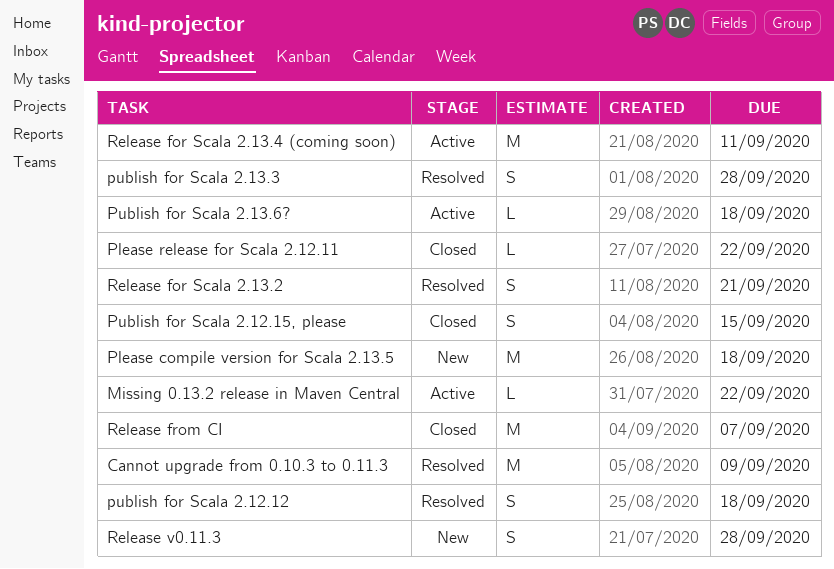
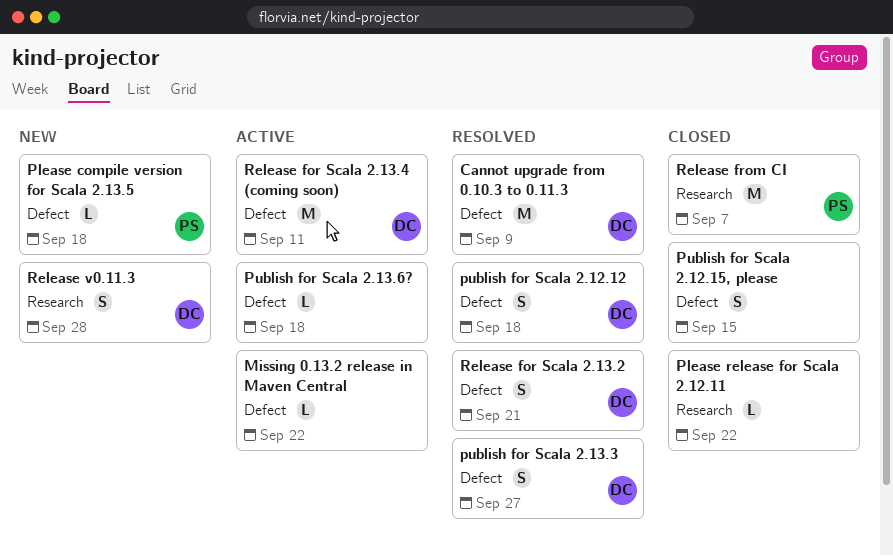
Please compile version for Scala 2.13.5, estimate: M -> L
publish for Scala 2.13.3, due: Sep 28 -> Sep 27

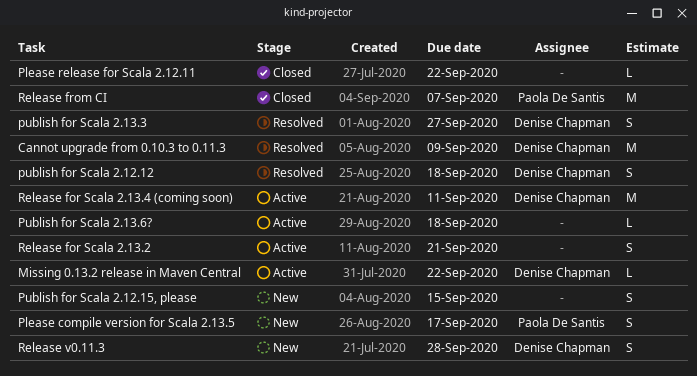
Missing 0.13.2 release in Maven Central, owner: none -> Denise Chapman
Please compile version for Scala 2.13.5, estimate: L -> S
Please compile version for Scala 2.13.5, due: Sep 18 -> Sep 17
Publish for Scala 2.12.15, please, status: Closed -> New
Release for Scala 2.13.2, status: Resolved -> Active
Release for Scala 2.13.2, owner: Denise Chapman -> none

